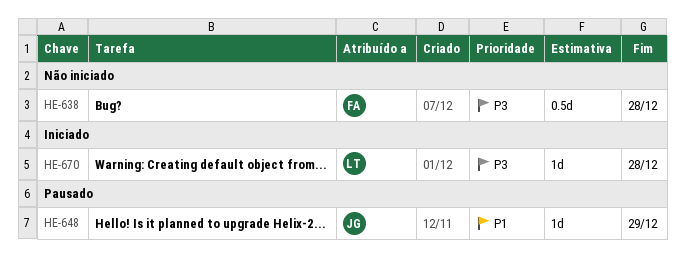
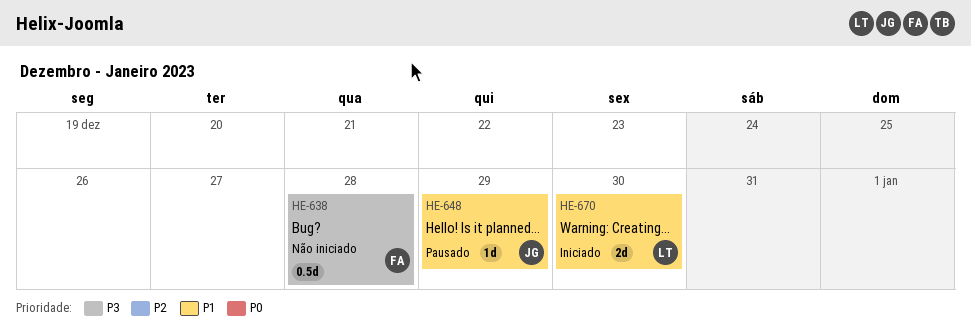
HE-670, priority: P3 -> P1
HE-670, estimate: 1d -> 2d
HE-670, due: Dec 28 -> Dec 30

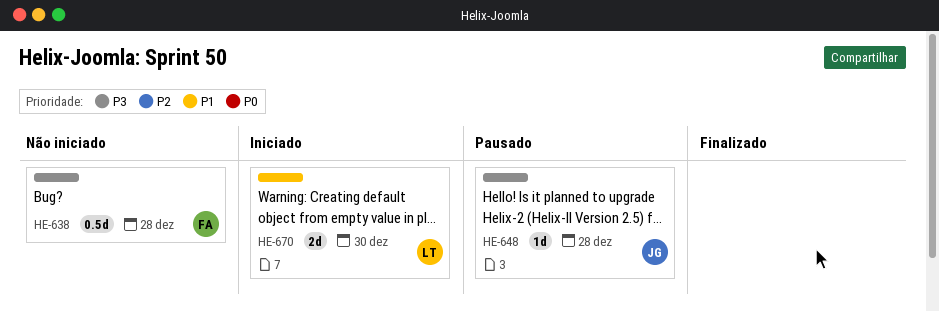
HE-648, priority: P1 -> P3
HE-648, due: Dec 29 -> Dec 28

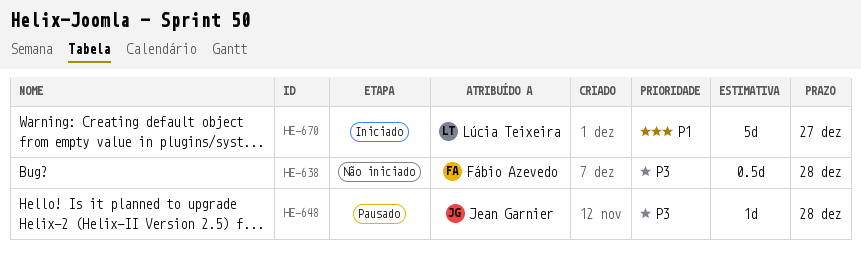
HE-670, estimate: 2d -> 5d
HE-670, due: Dec 30 -> Dec 27

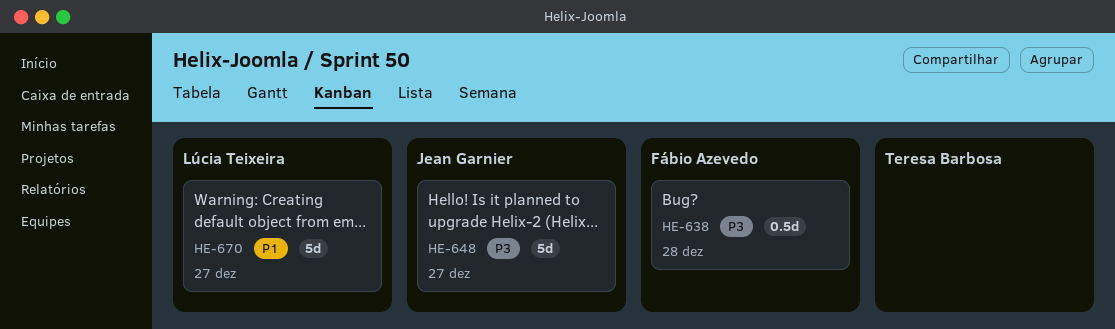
HE-648, estimate: 1d -> 5d
HE-648, due: Dec 28 -> Dec 27

